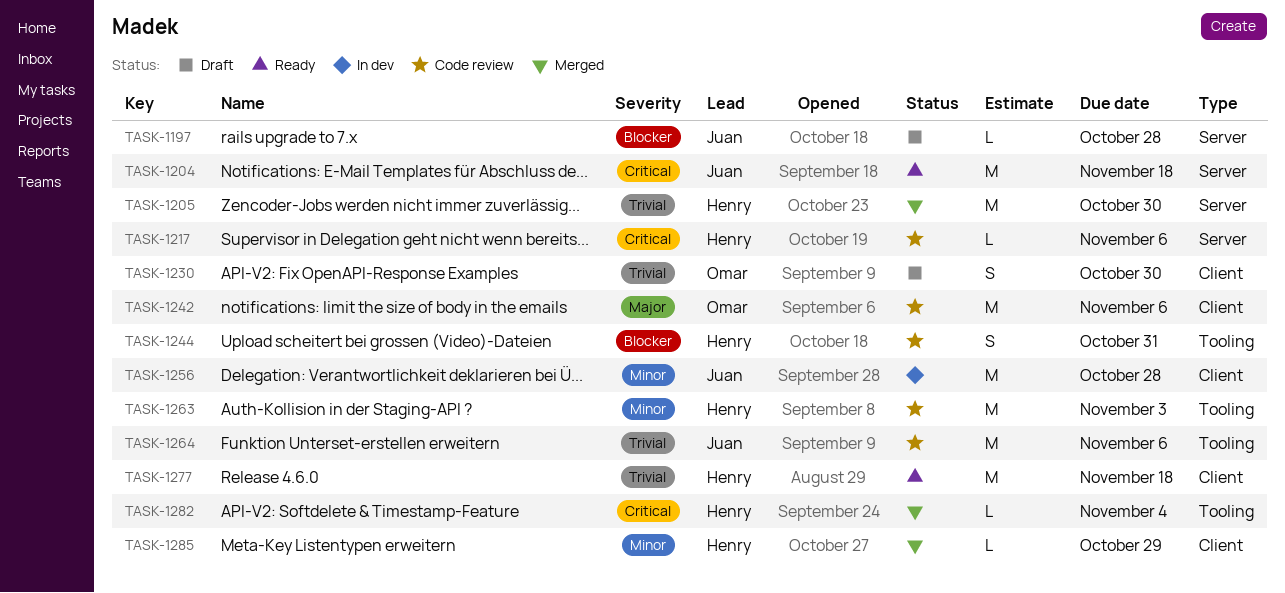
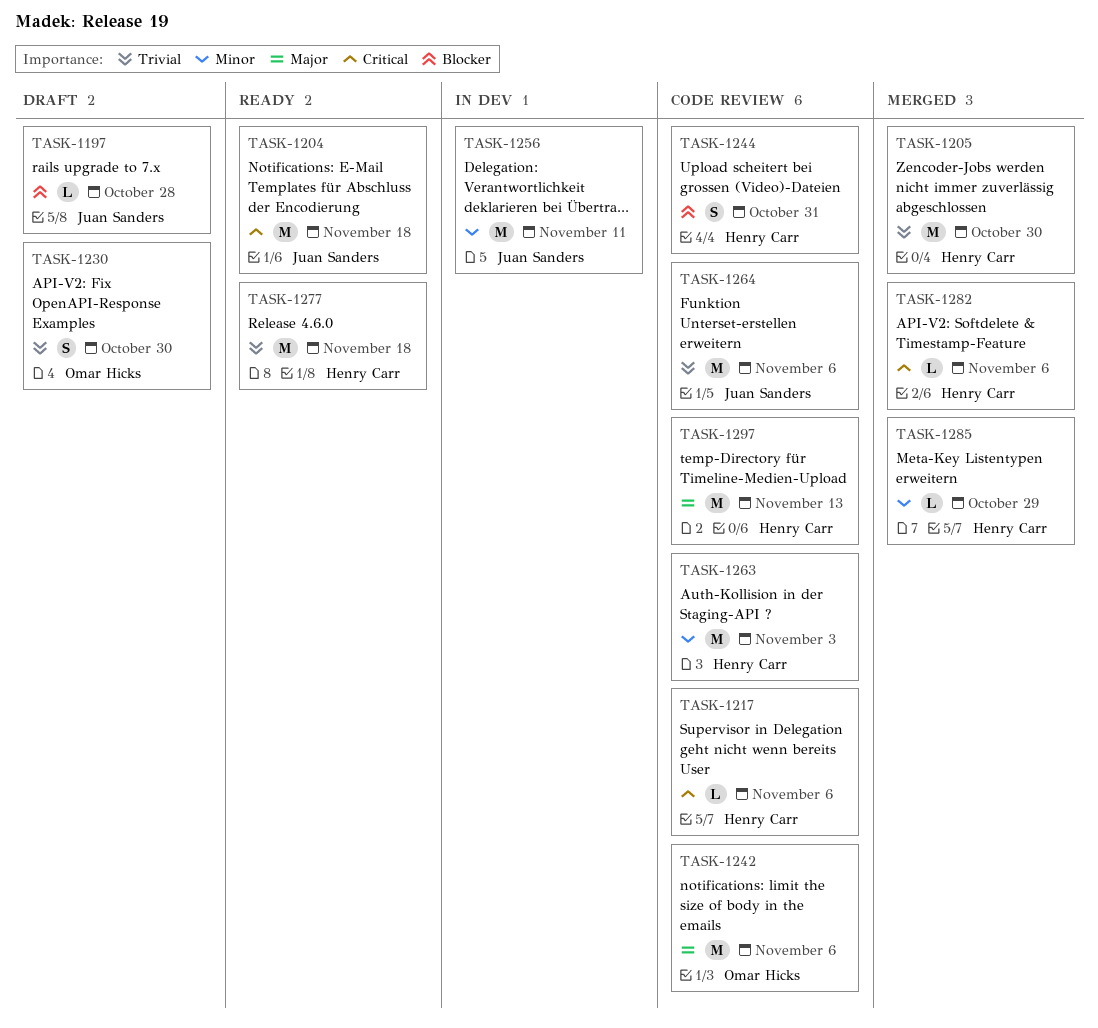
TASK-1256, due: Oct 28 -> Nov 11
TASK-1282, due: Nov 4 -> Nov 6
TASK-1297: none -> present

